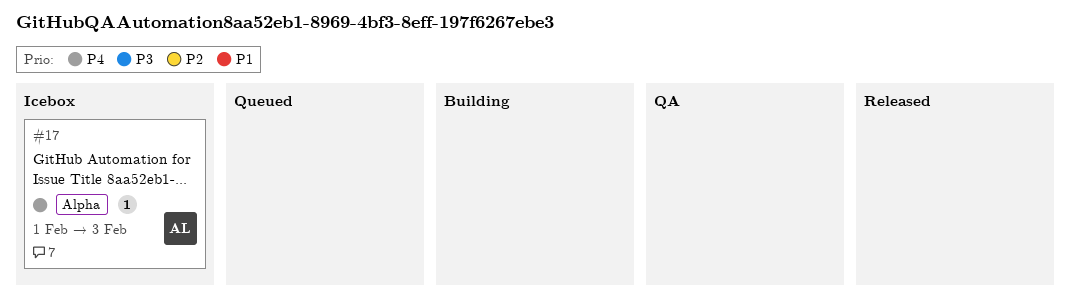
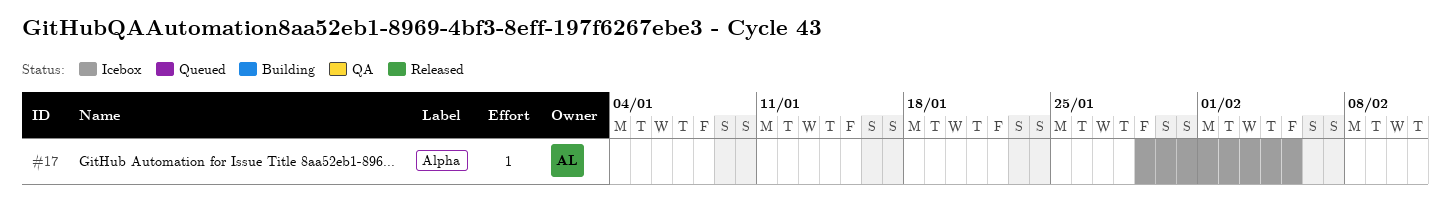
#17, start: Feb 1 -> Jan 29
#17, due: Feb 3 -> Feb 5

